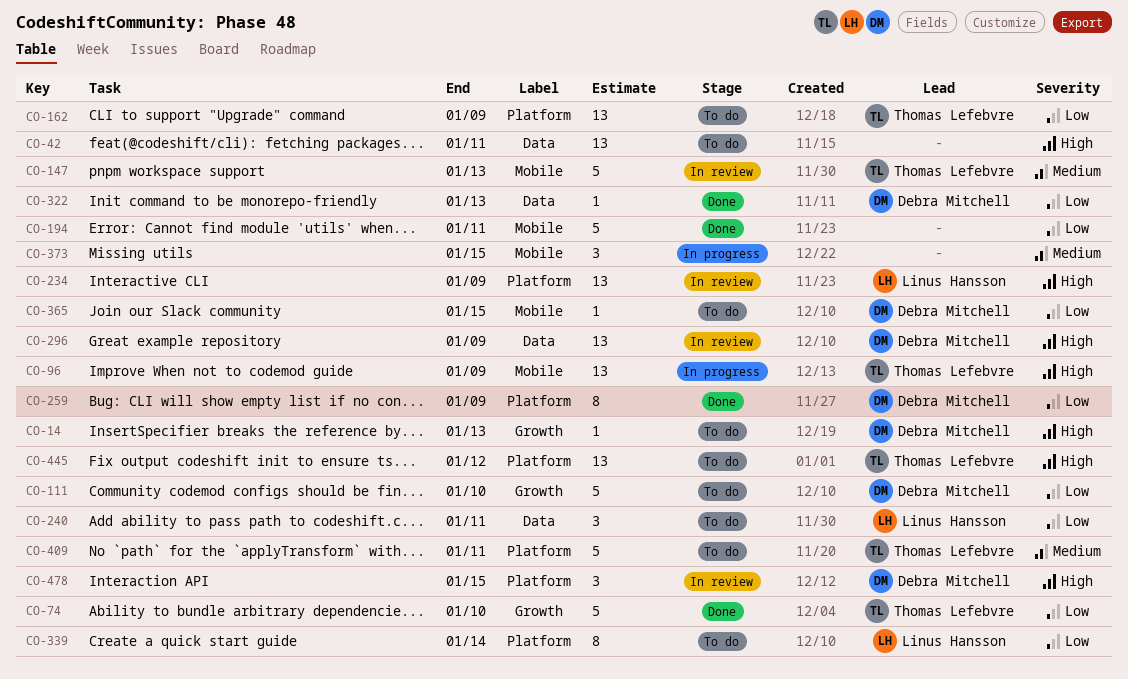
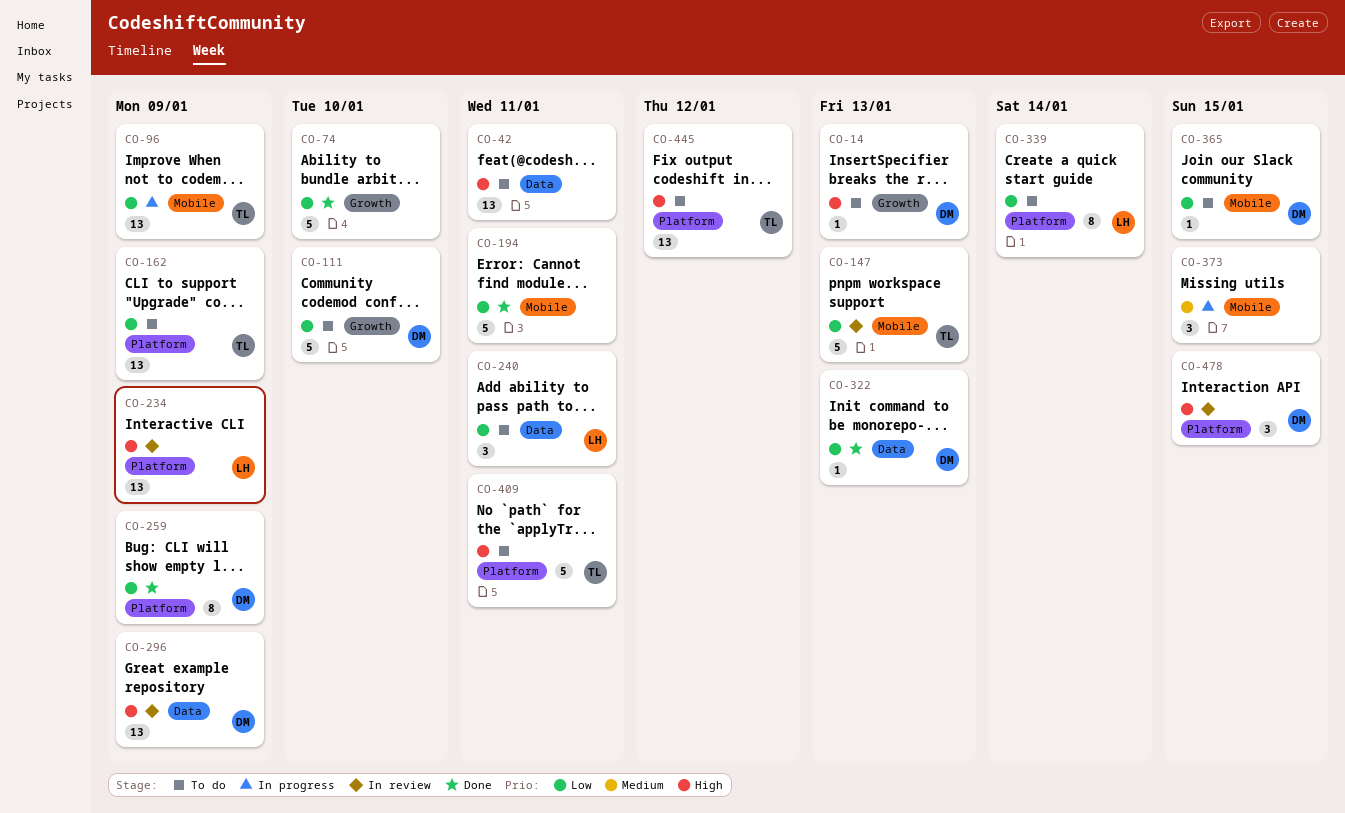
CO-74, owner: Thomas Lefebvre -> none
CO-96, priority: High -> Low
CO-147, priority: Medium -> Low
CO-409, priority: Medium -> High

